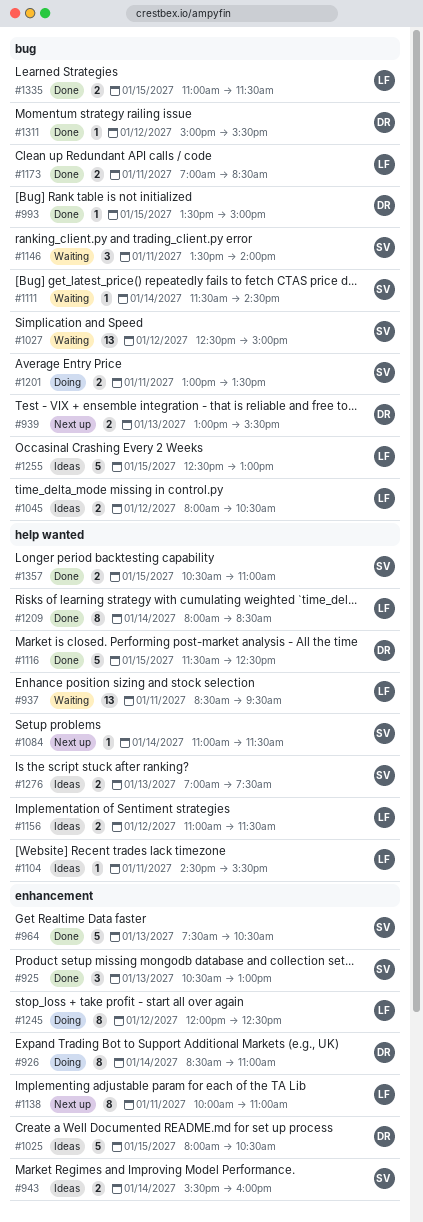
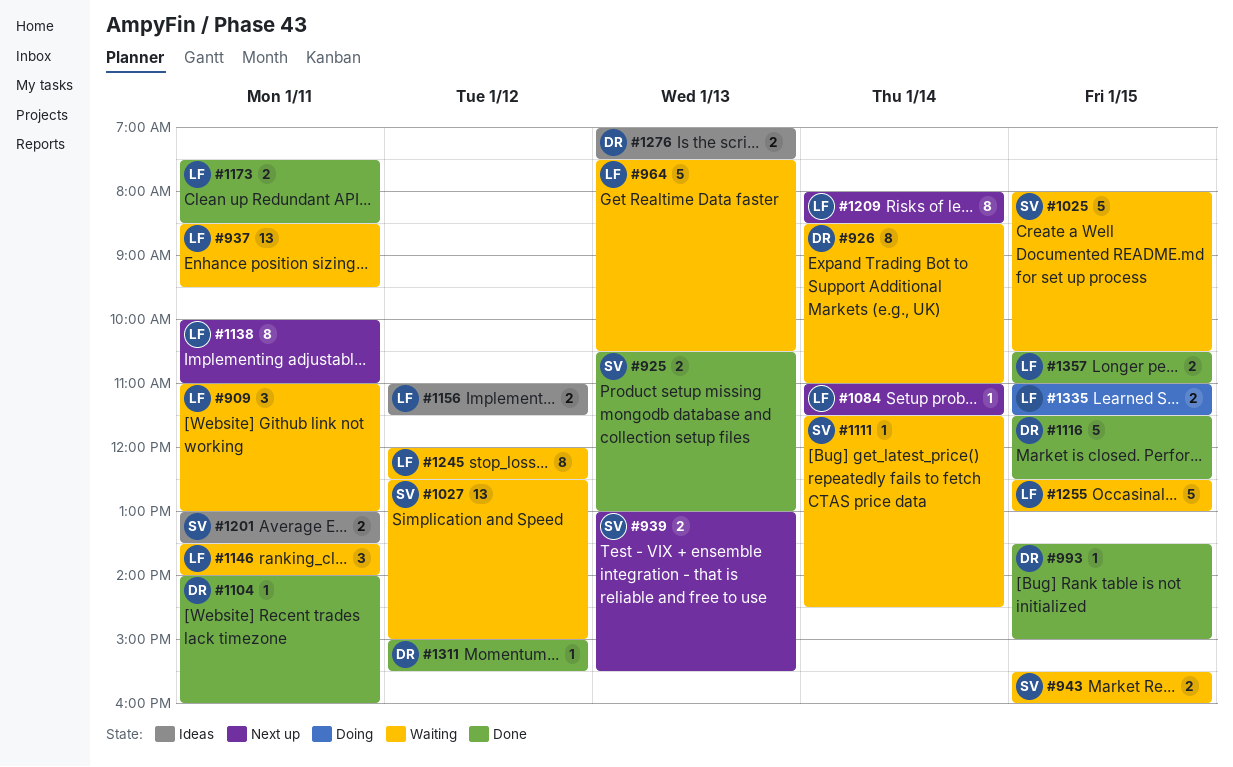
#909: none -> present
#925, estimate: 3 -> 2
#926, status: Doing -> Waiting
#939, owner: DR -> SV
#943, status: Ideas -> Waiting
#943, day: Jan 14 -> Jan 15
#964, status: Done -> Waiting
#964, owner: SV -> LF
#1025, status: Ideas -> Waiting
#1025, owner: DR -> SV
#1045: present -> none
#1084, owner: SV -> LF
#1104, status: Ideas -> Done
#1104, owner: LF -> DR
#1104, begins: 14:30 -> 14:00
#1104, ends: 15:30 -> 16:00
#1146, owner: SV -> LF
#1173, begins: 07:00 -> 07:30
#1201, status: Doing -> Ideas
#1209, status: Done -> Next up
#1245, status: Doing -> Waiting
#1255, status: Ideas -> Waiting
#1276, owner: SV -> DR
#1335, status: Done -> Doing
#1357, owner: SV -> LF

